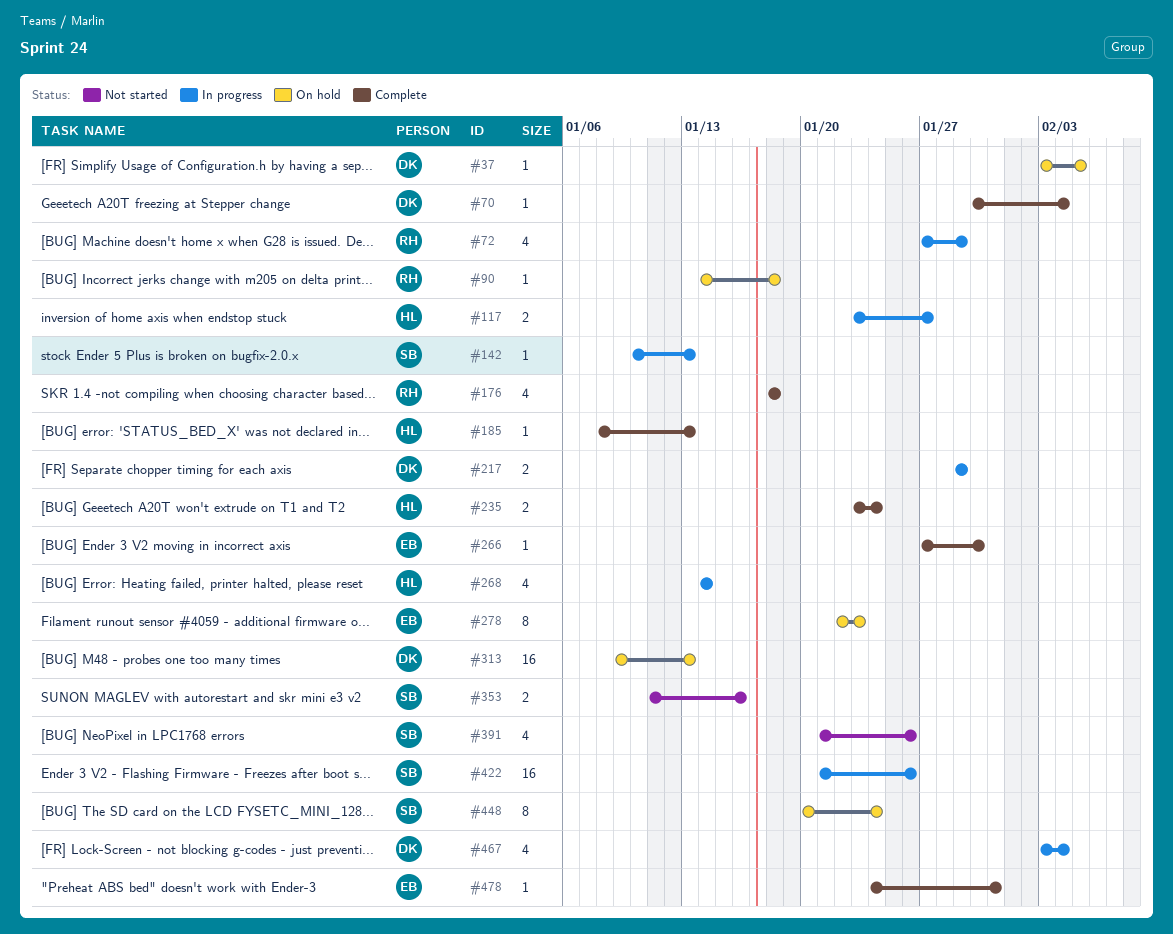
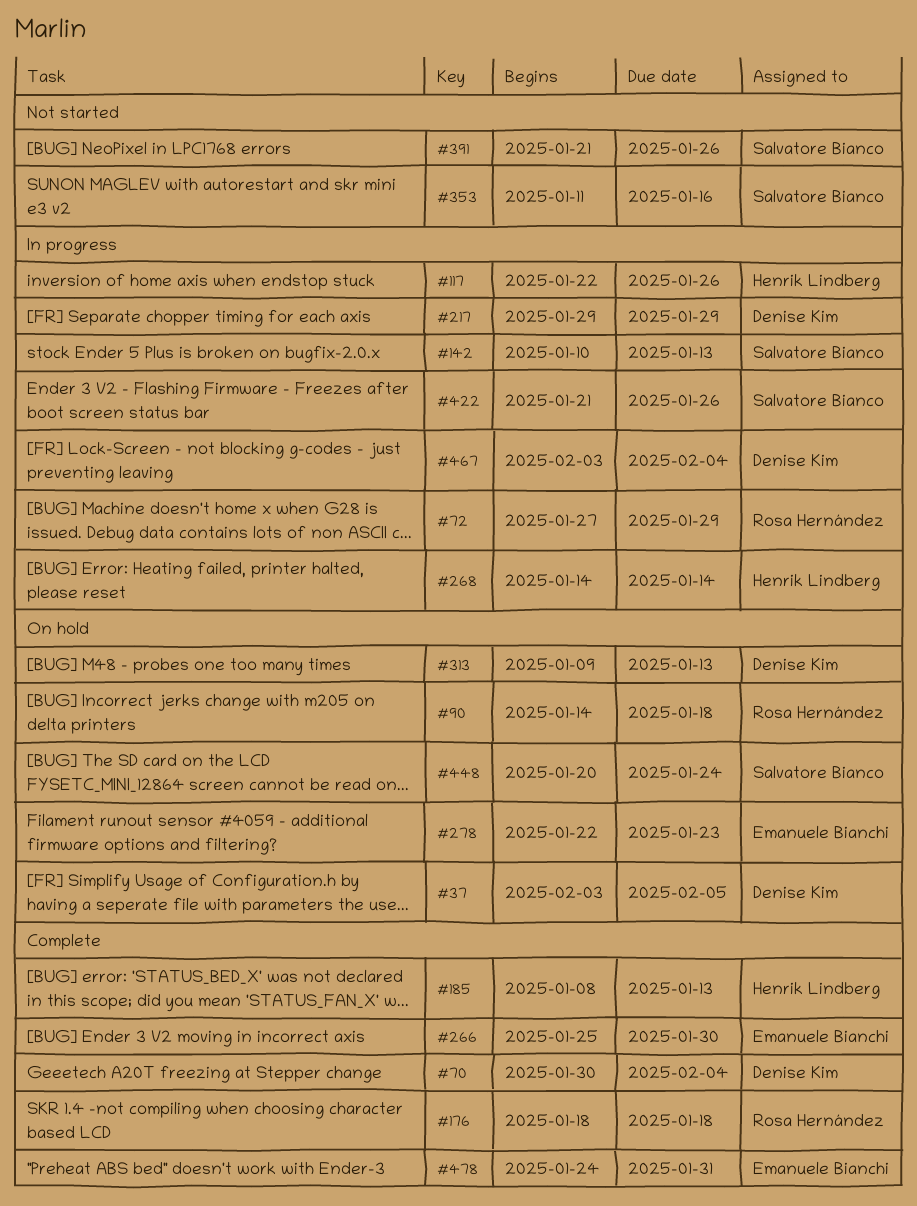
#117, start: Jan 23 -> Jan 22
#117, due: Jan 27 -> Jan 26
#235: present -> none
#266, start: Jan 27 -> Jan 25

